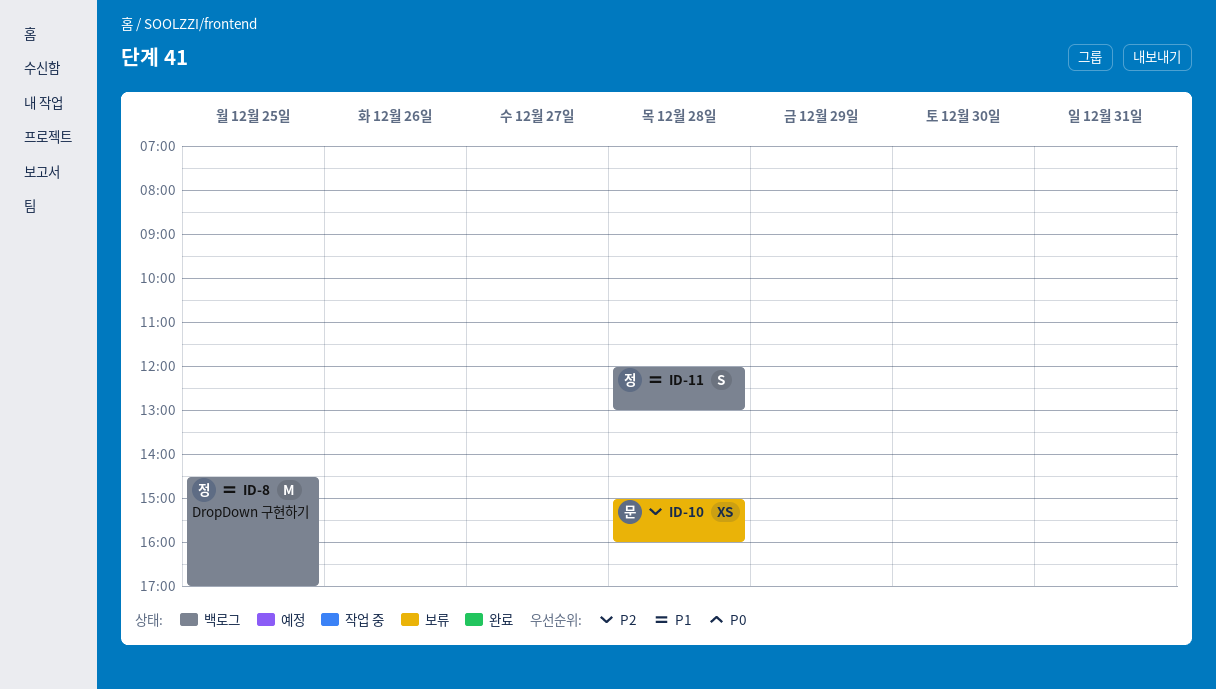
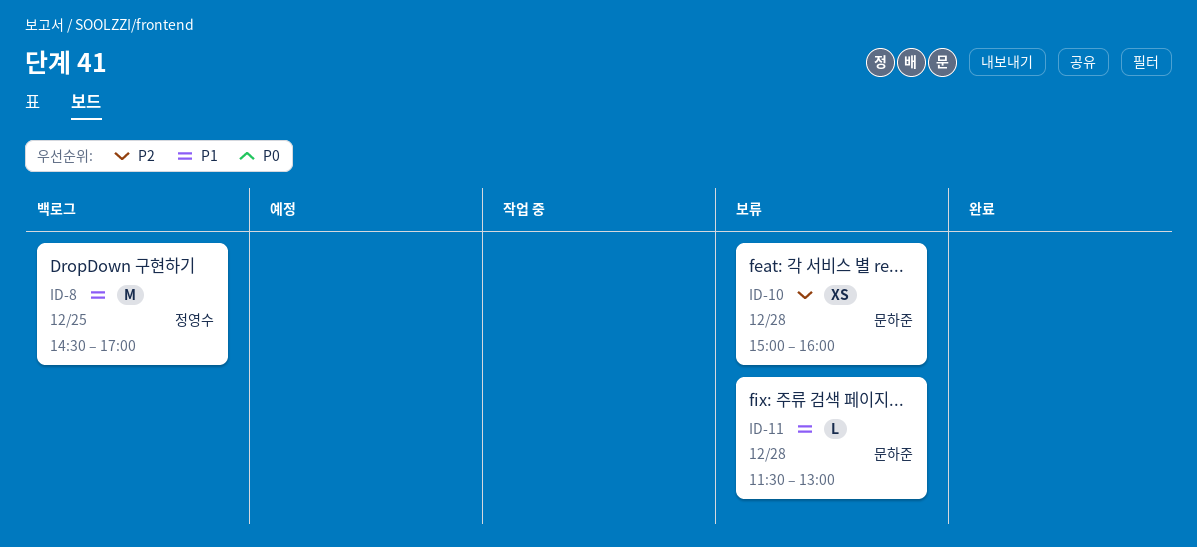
ID-11, status: 백로그 -> 보류
ID-11, owner: 정영수 -> 문하준
ID-11, estimate: S -> L
ID-11, begins: 12:00 -> 11:30

